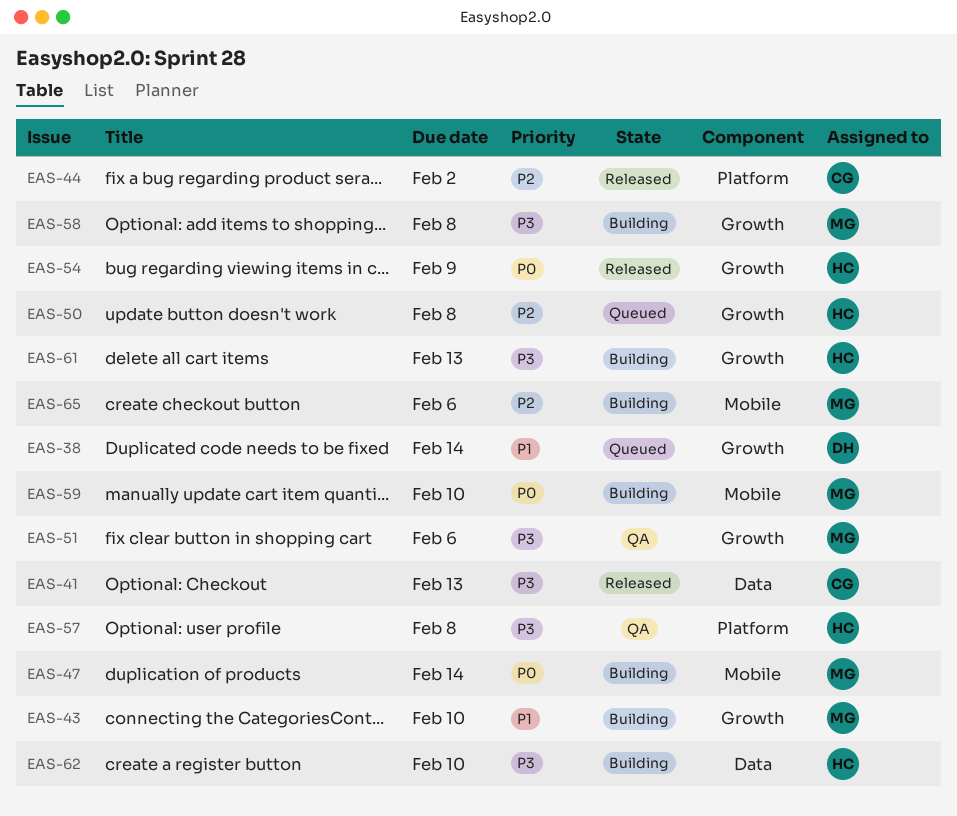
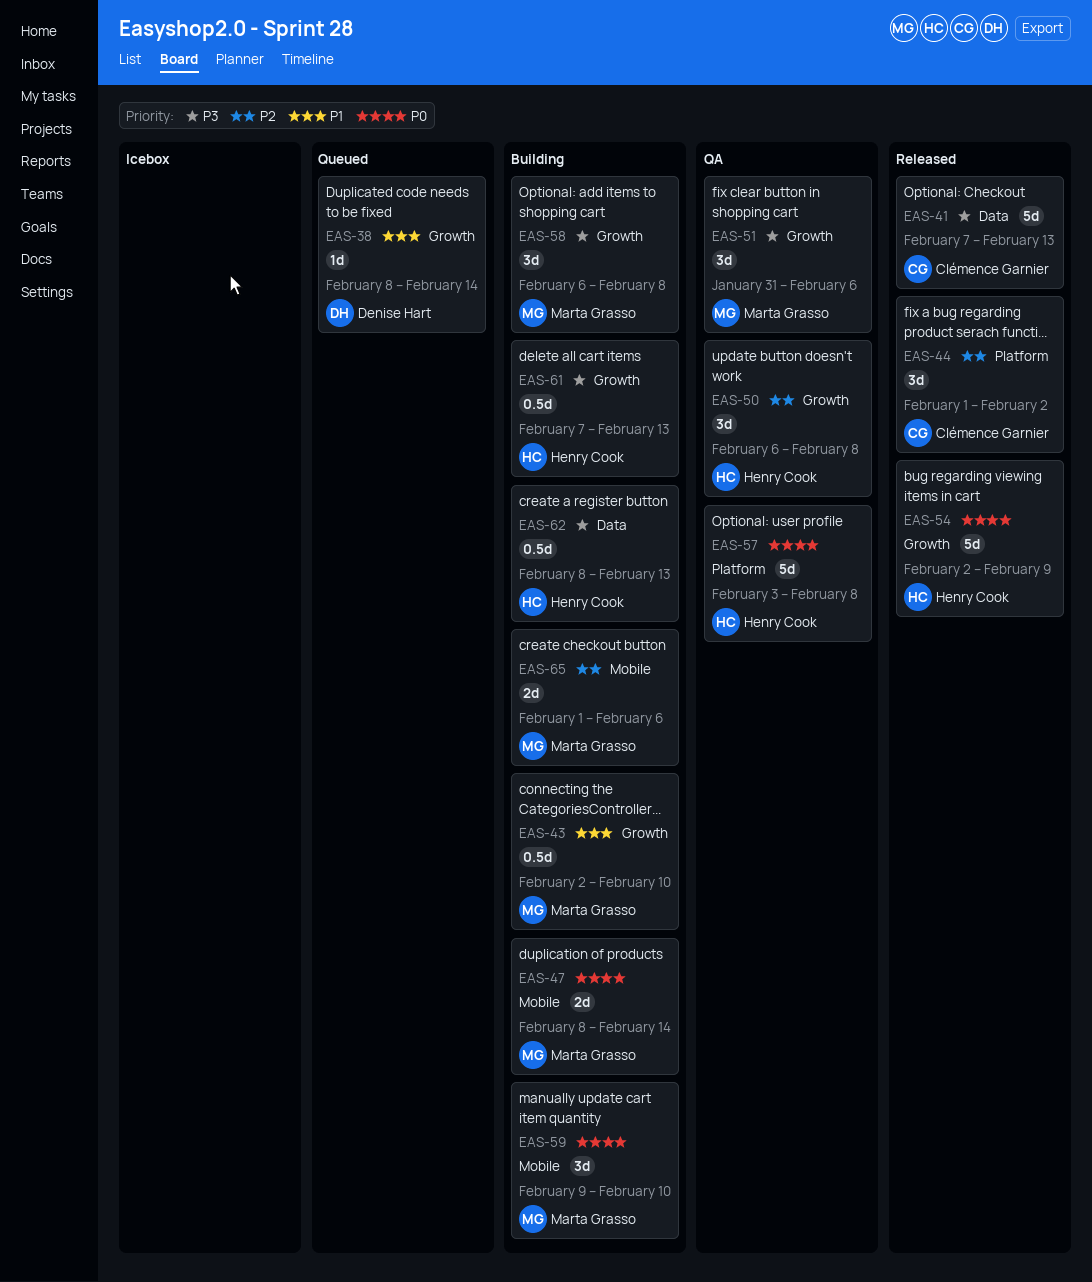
EAS-50, status: Queued -> QA
EAS-57, priority: P3 -> P0
EAS-62, due: Feb 10 -> Feb 13

